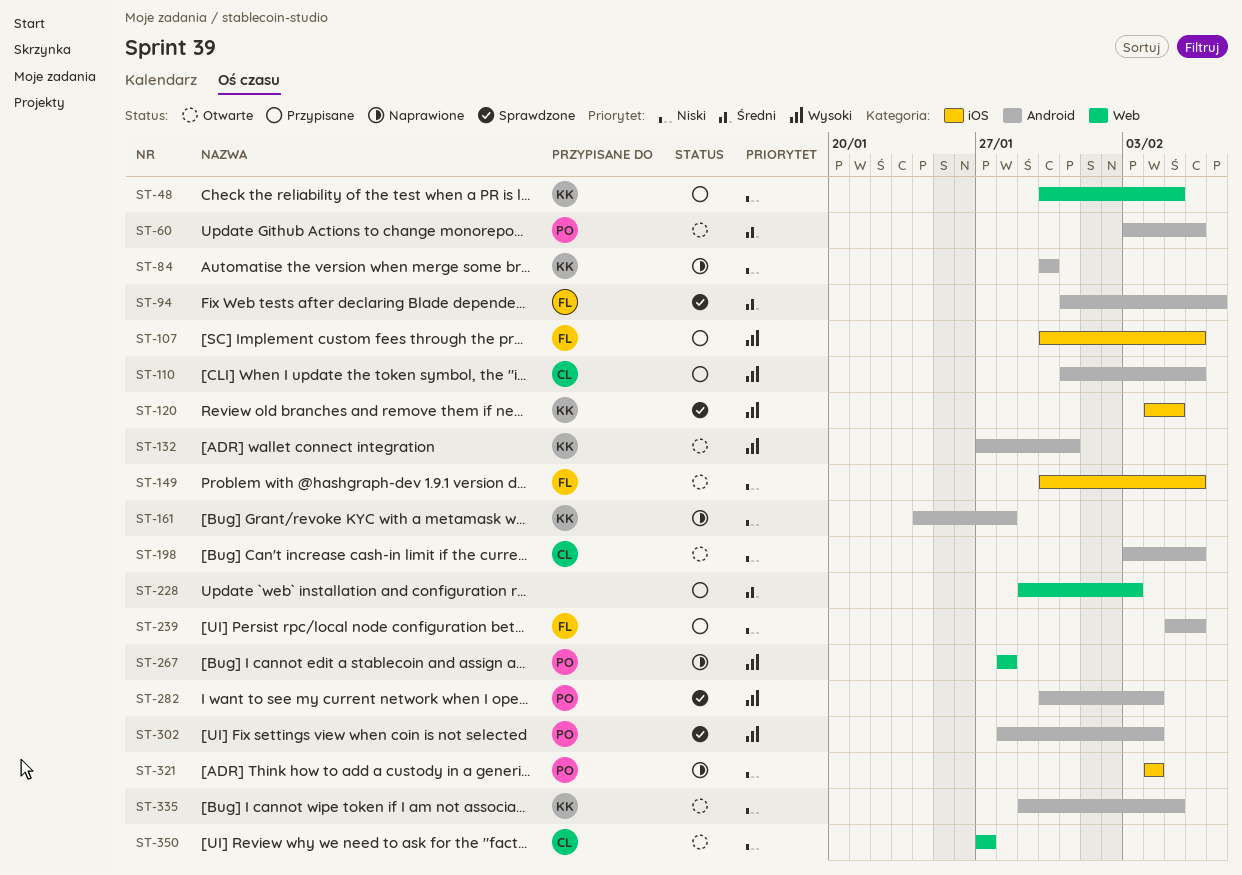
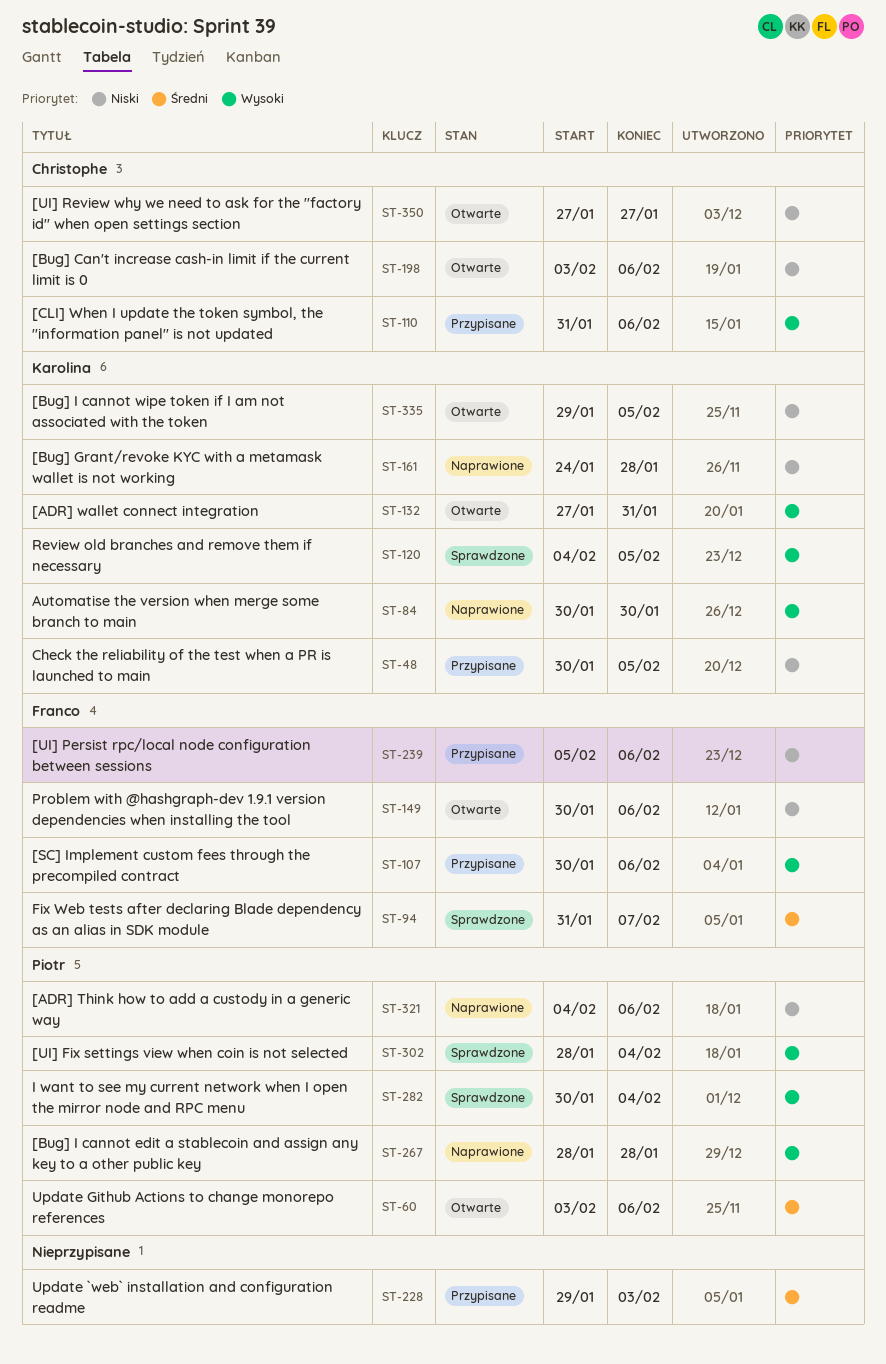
ST-84, priority: Niski -> Wysoki
ST-321, due: Feb 4 -> Feb 6

